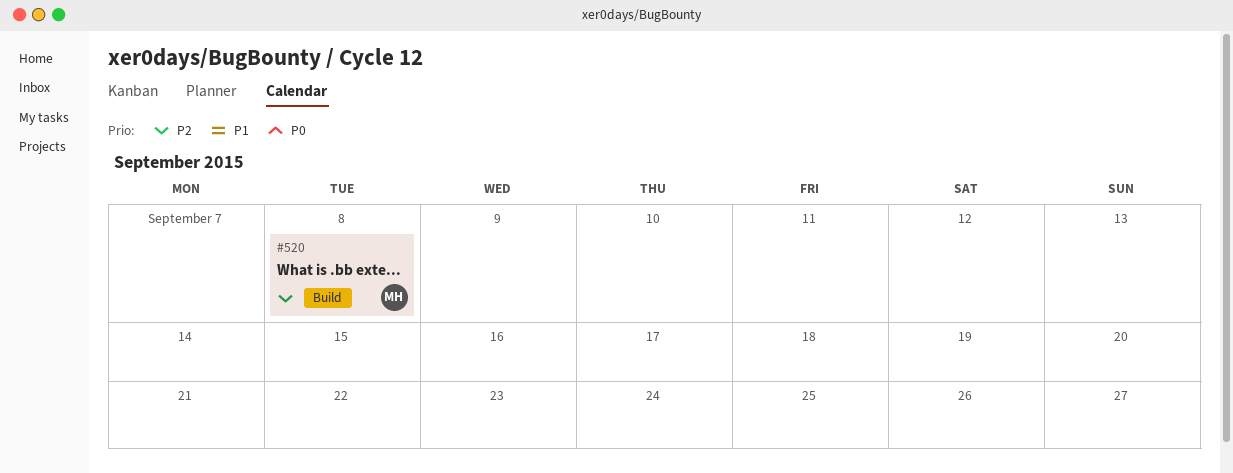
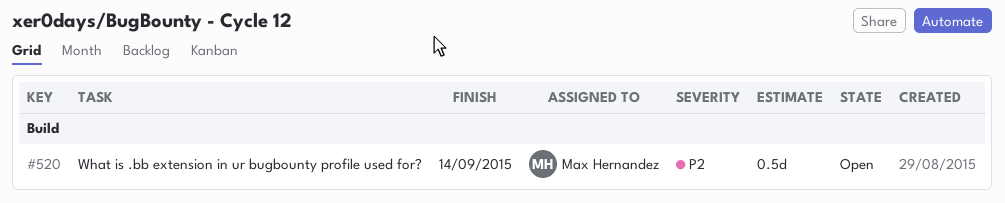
#520, due: Sep 8 -> Sep 14

